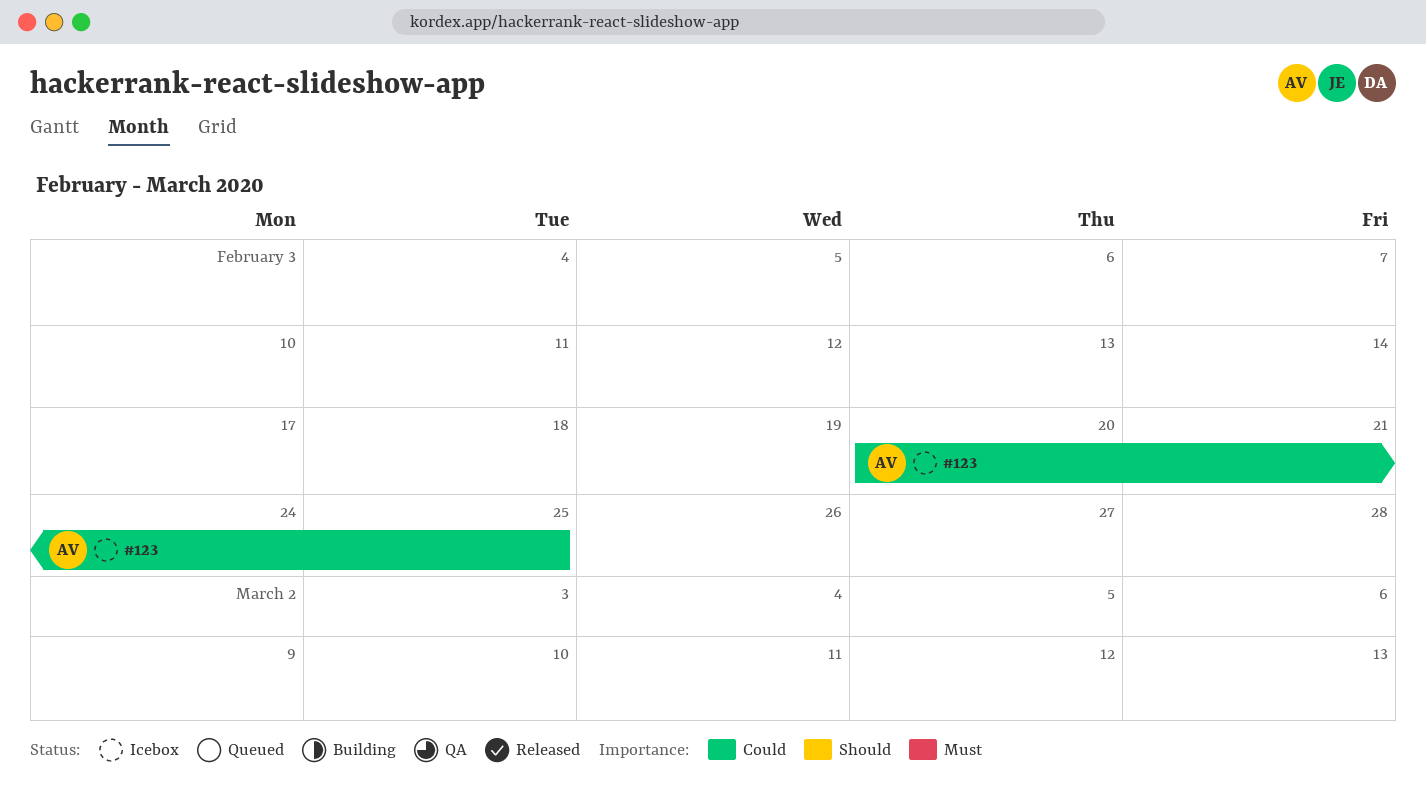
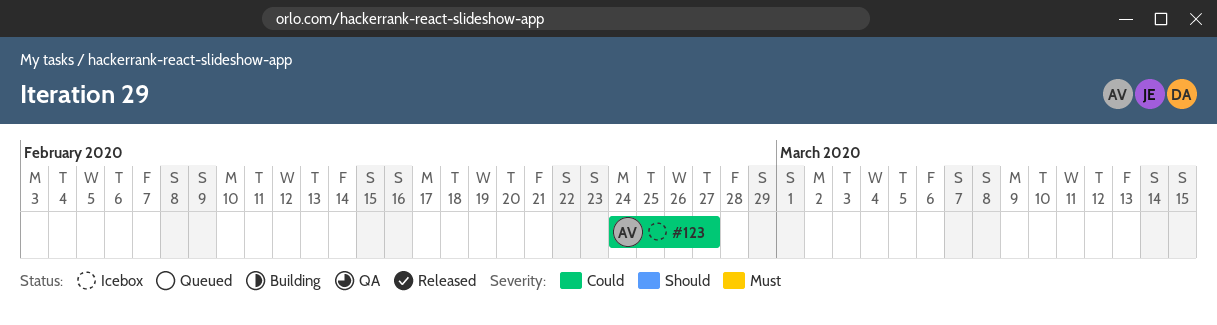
#123, start: Feb 20 -> Feb 24
#123, due: Feb 25 -> Feb 27

